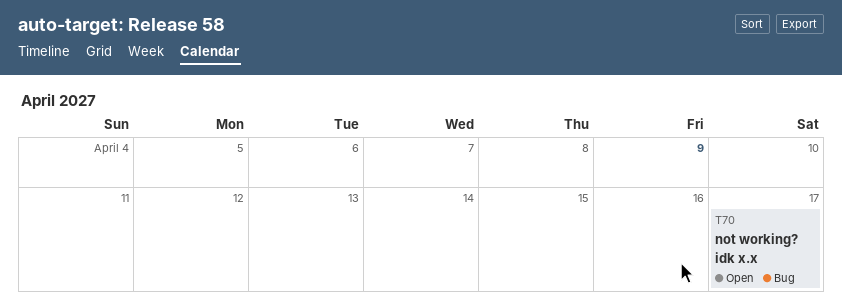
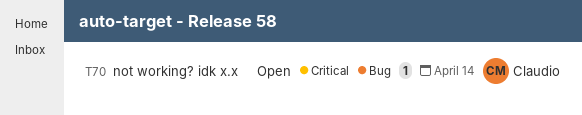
T70, due: Apr 17 -> Apr 14

